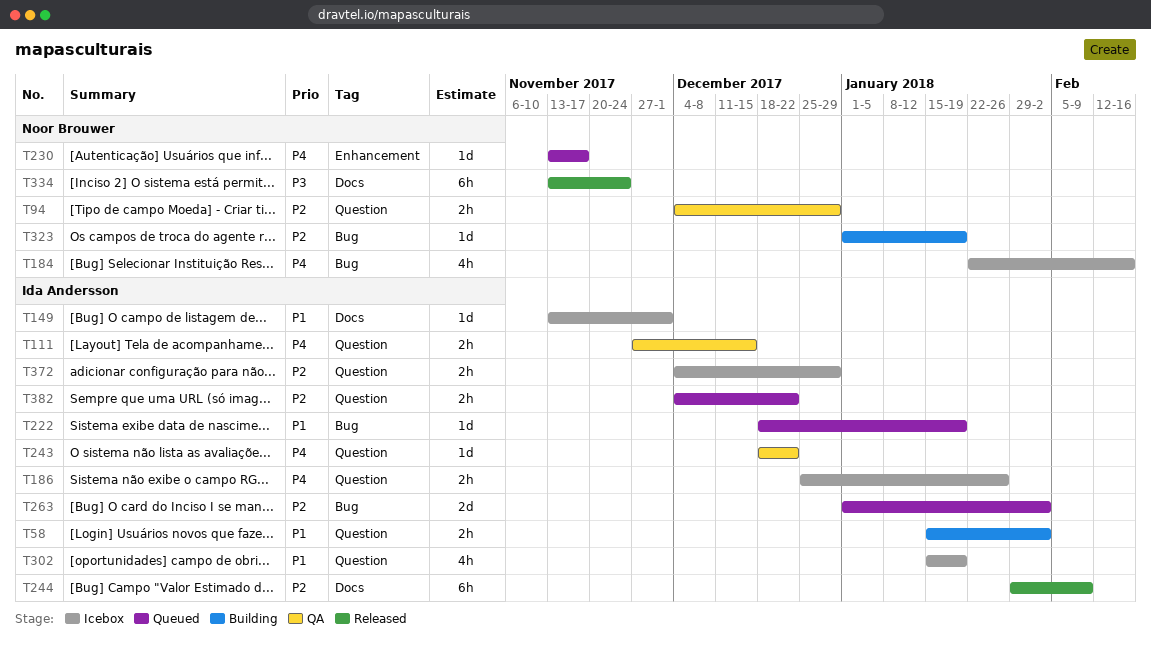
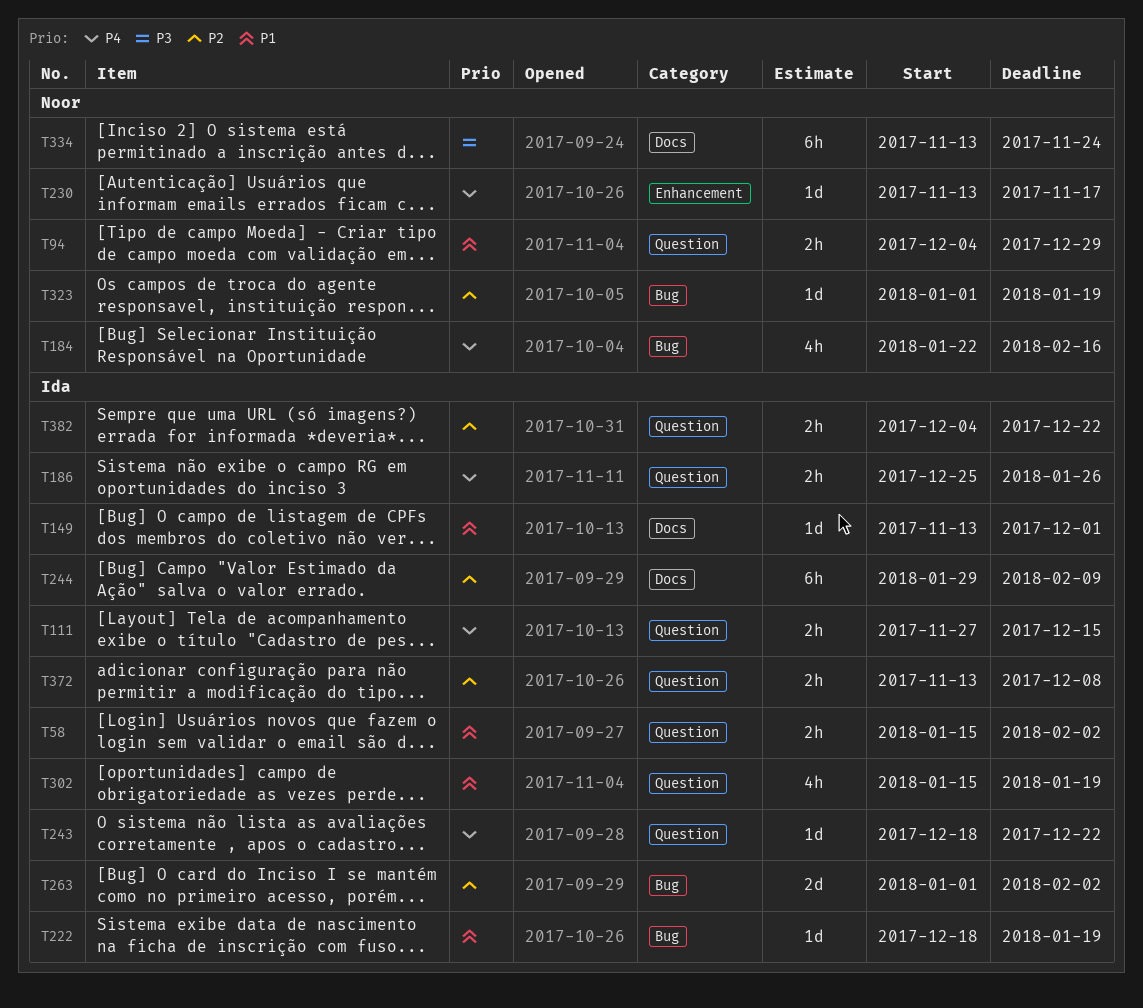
T94, priority: P2 -> P1
T372, start: Dec 4 -> Nov 13
T372, due: Dec 29 -> Dec 8

